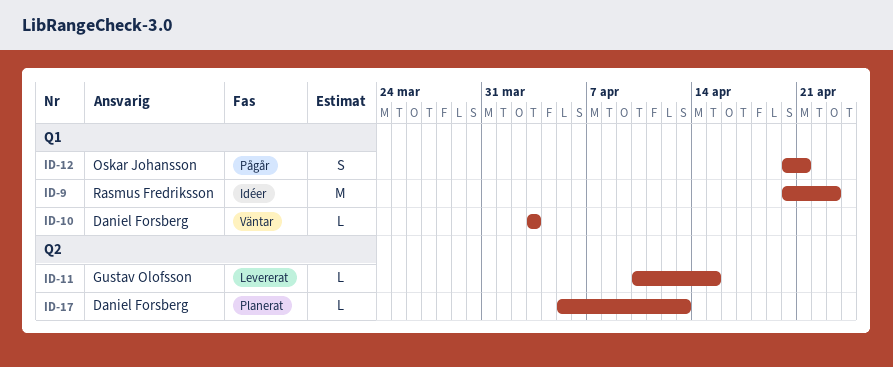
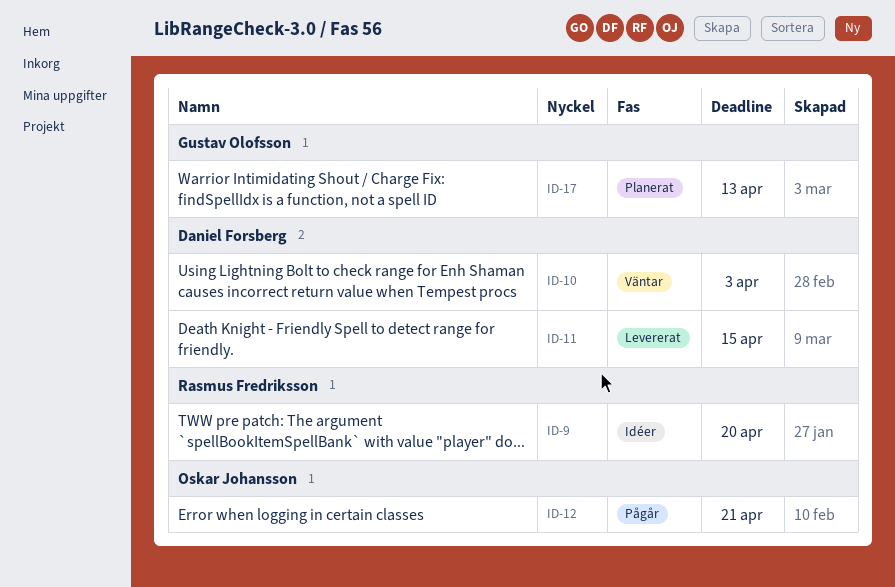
ID-9, due: Apr 23 -> Apr 20
ID-11, owner: Gustav Olofsson -> Daniel Forsberg
ID-17, owner: Daniel Forsberg -> Gustav Olofsson

